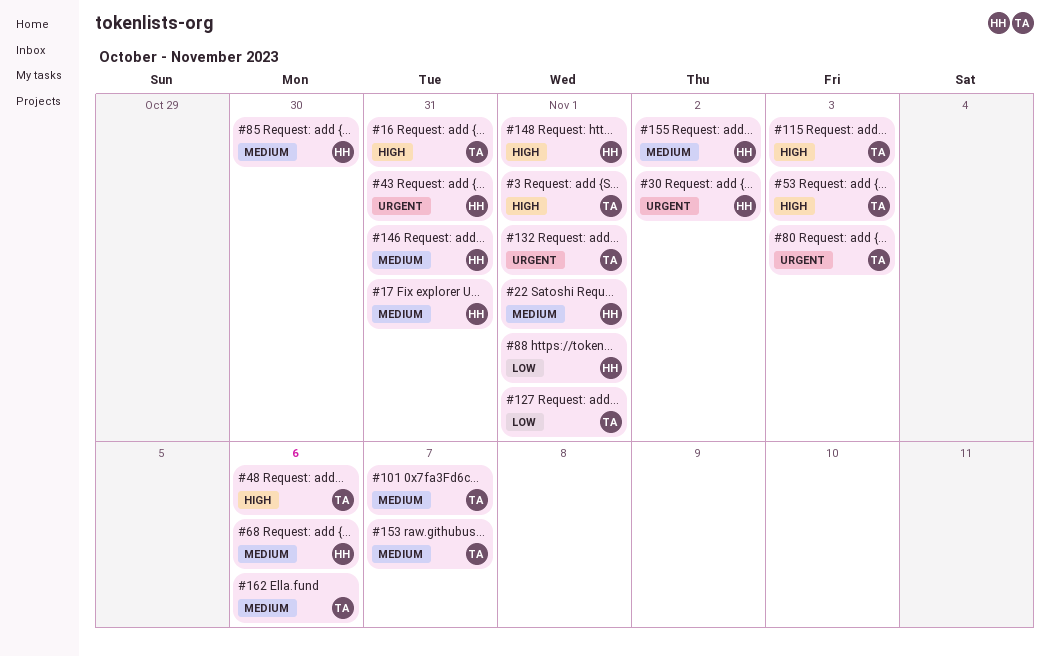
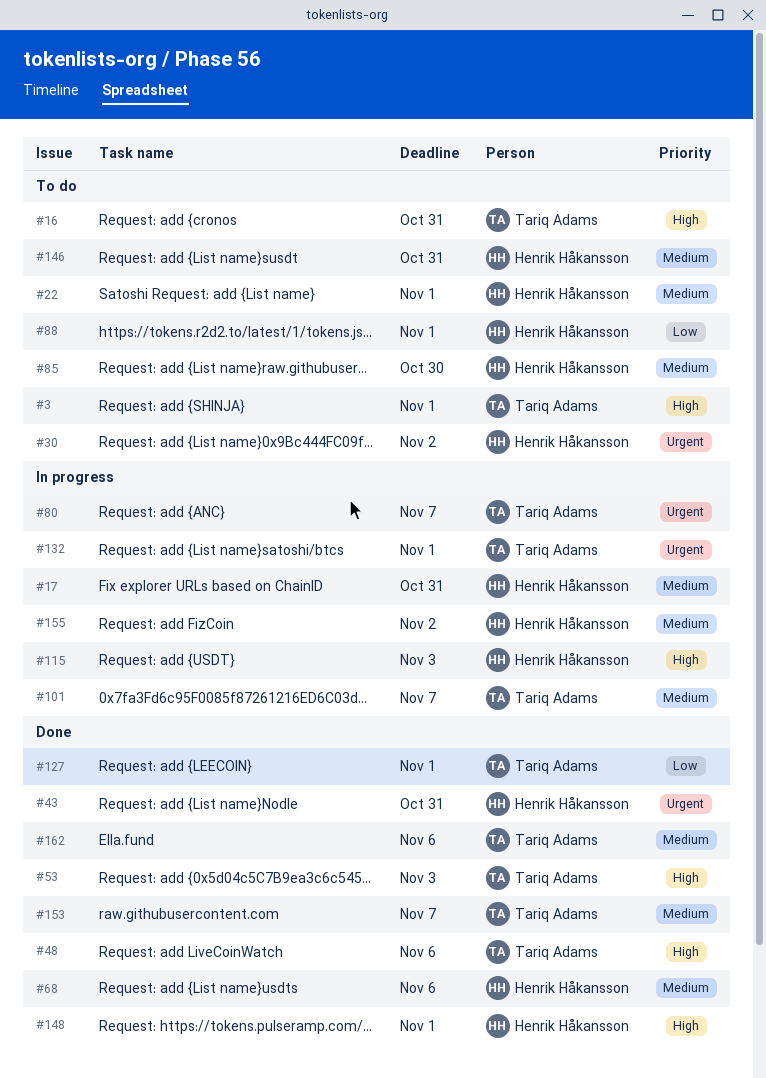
#80, due: Nov 3 -> Nov 7
#115, owner: Tariq Adams -> Henrik Håkansson

